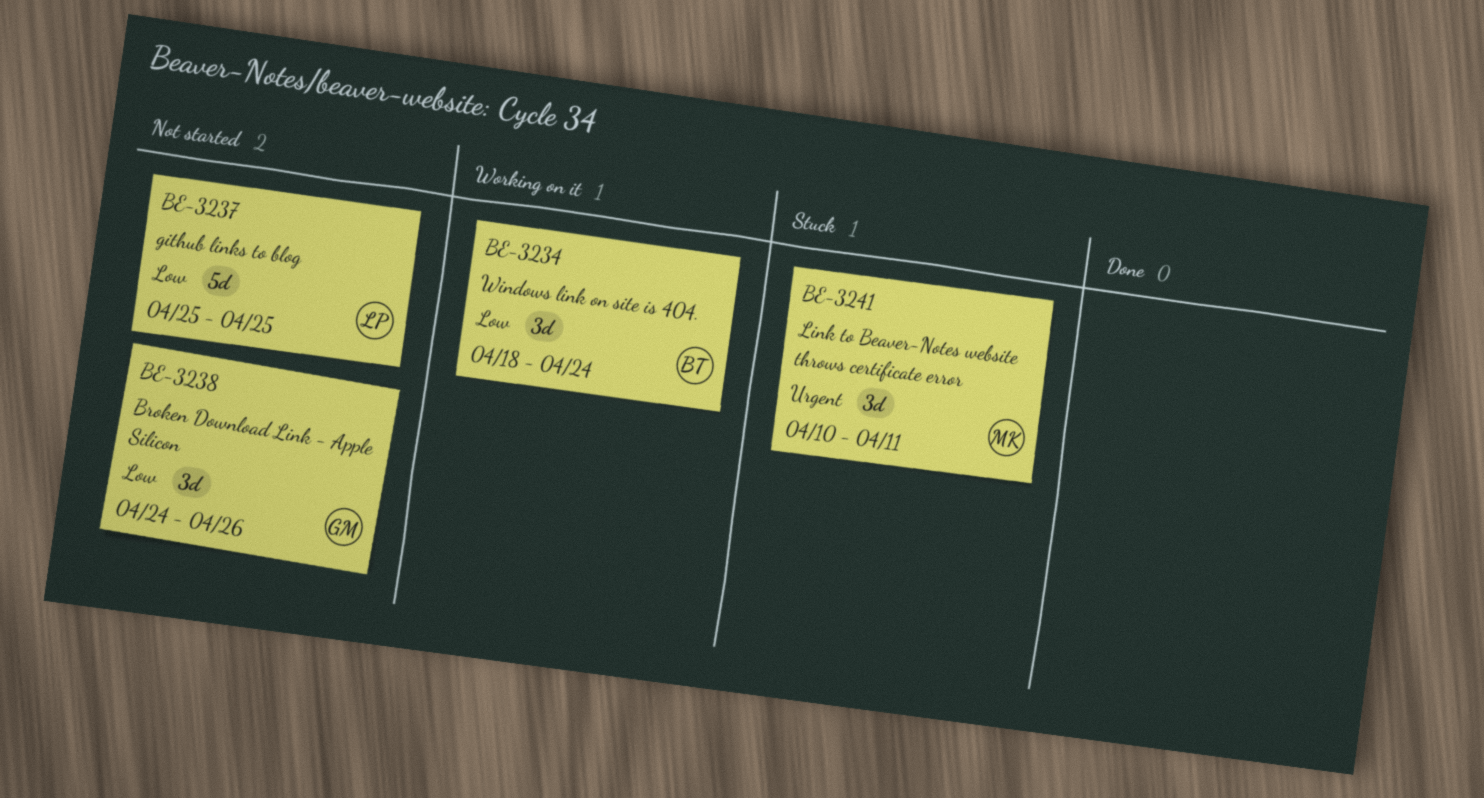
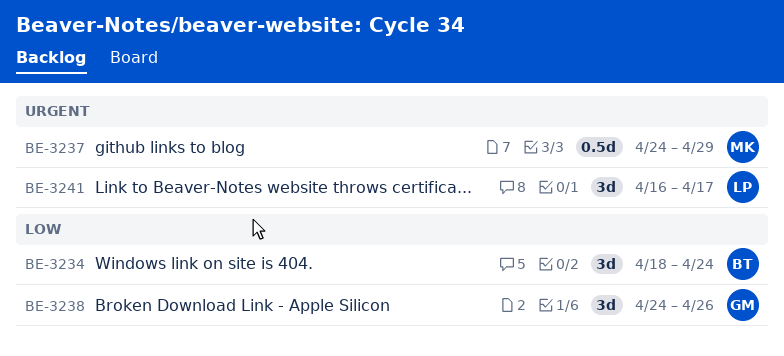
BE-3237, owner: LP -> MK
BE-3237, priority: Low -> Urgent
BE-3237, estimate: 5d -> 0.5d
BE-3237, start: Apr 25 -> Apr 24
BE-3237, due: Apr 25 -> Apr 29
BE-3241, owner: MK -> LP
BE-3241, start: Apr 10 -> Apr 16
BE-3241, due: Apr 11 -> Apr 17

